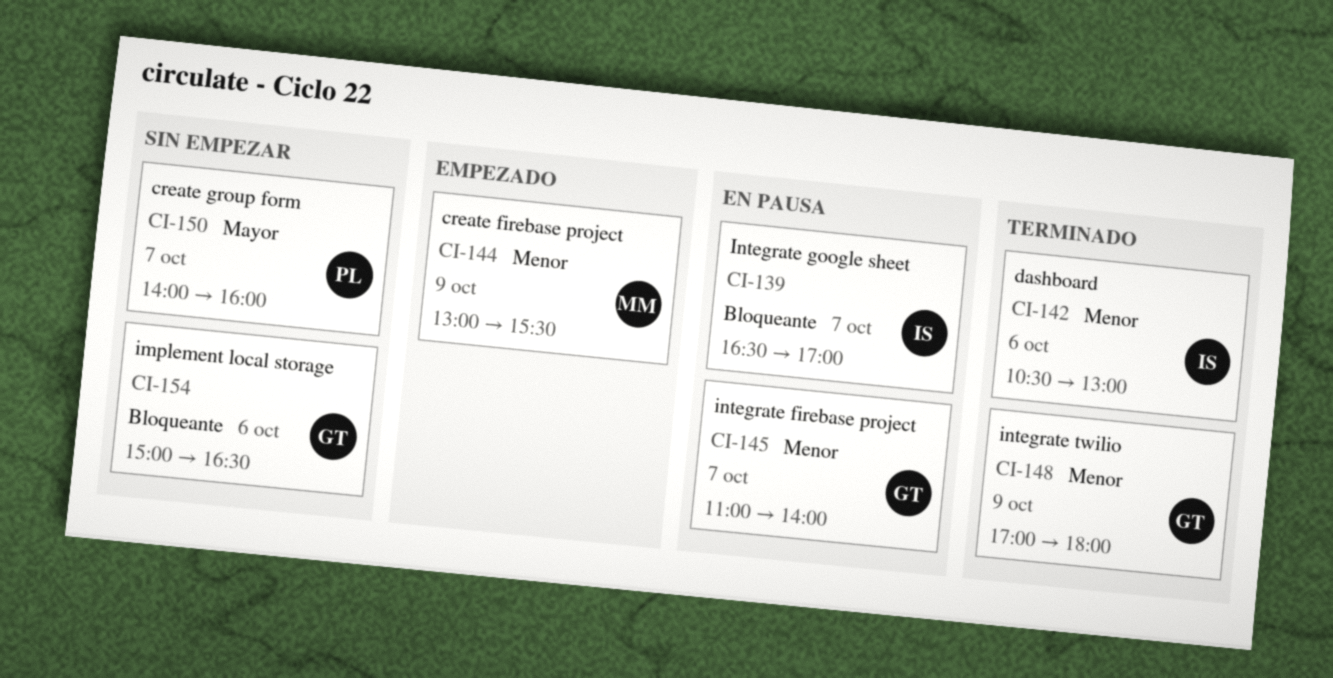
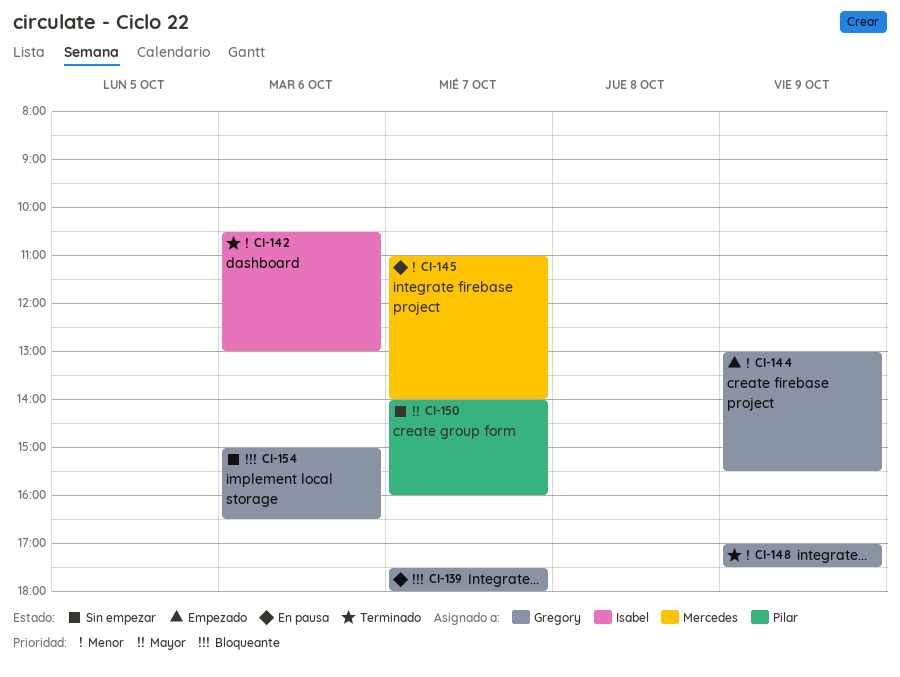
CI-139, owner: Isabel -> Gregory
CI-139, begins: 16:30 -> 17:30
CI-139, ends: 17:00 -> 18:00
CI-144, owner: Mercedes -> Gregory
CI-145, owner: Gregory -> Mercedes
CI-148, ends: 18:00 -> 17:30

